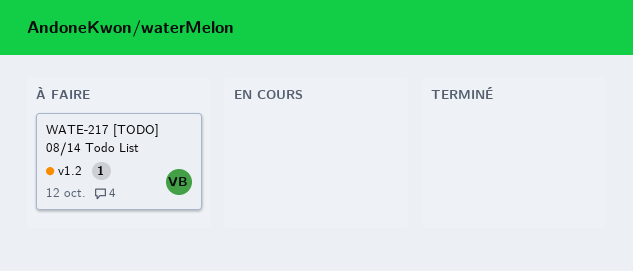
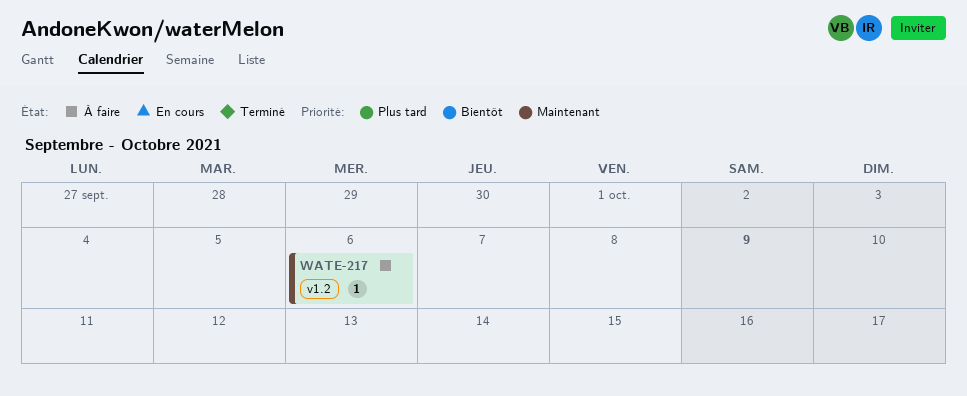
WATE-217, due: Oct 12 -> Oct 6

